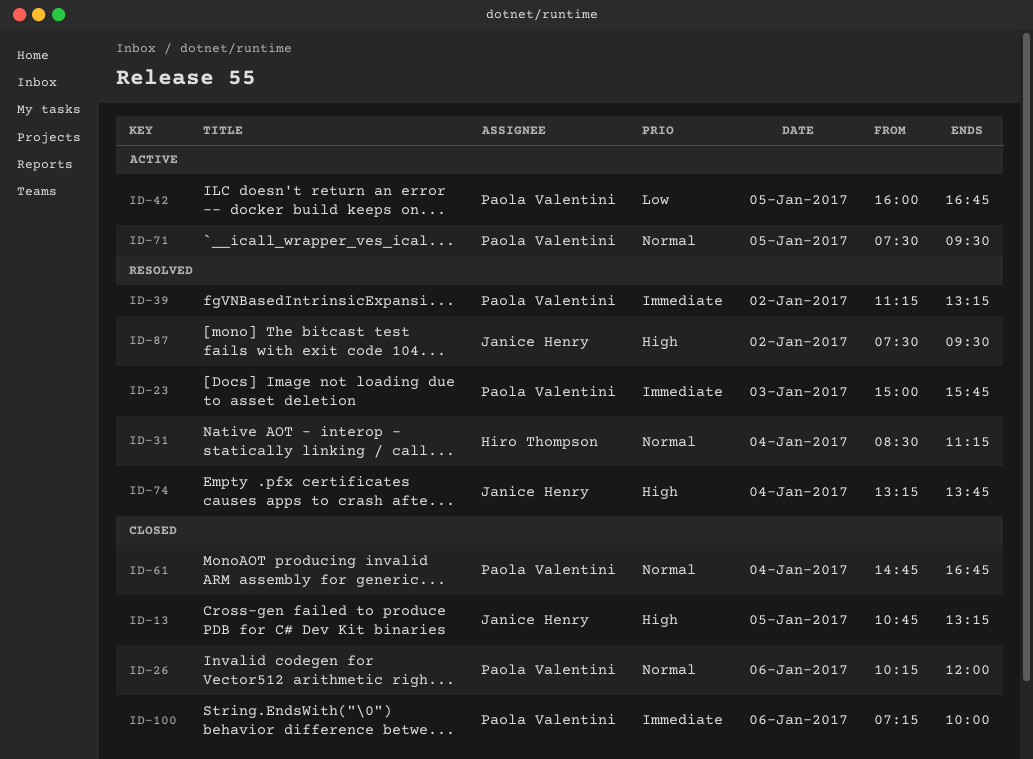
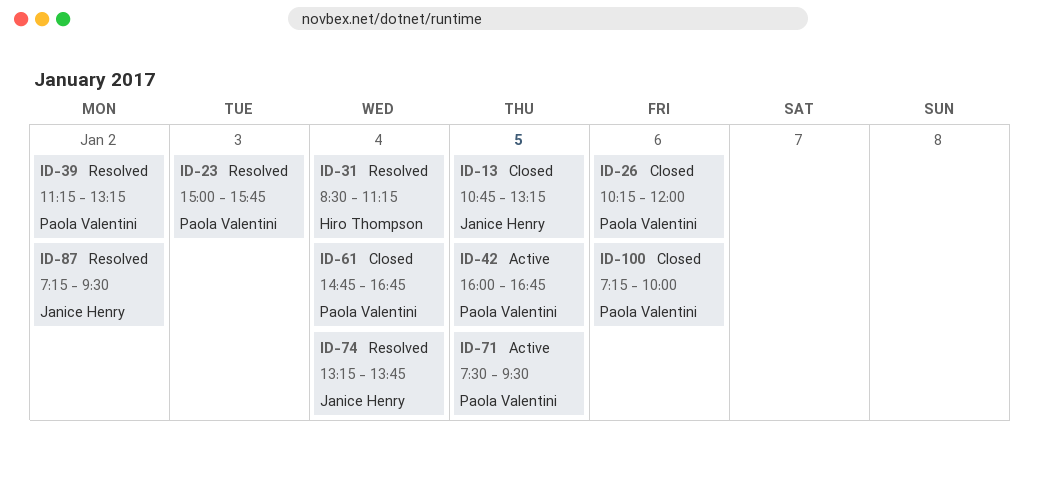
ID-87, begins: 07:30 -> 07:15

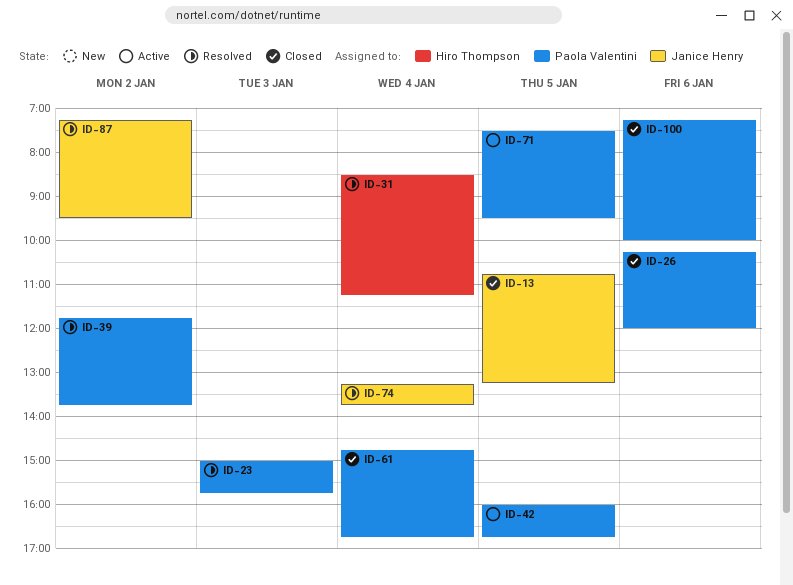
ID-39, begins: 11:15 -> 11:45
ID-39, ends: 13:15 -> 13:45

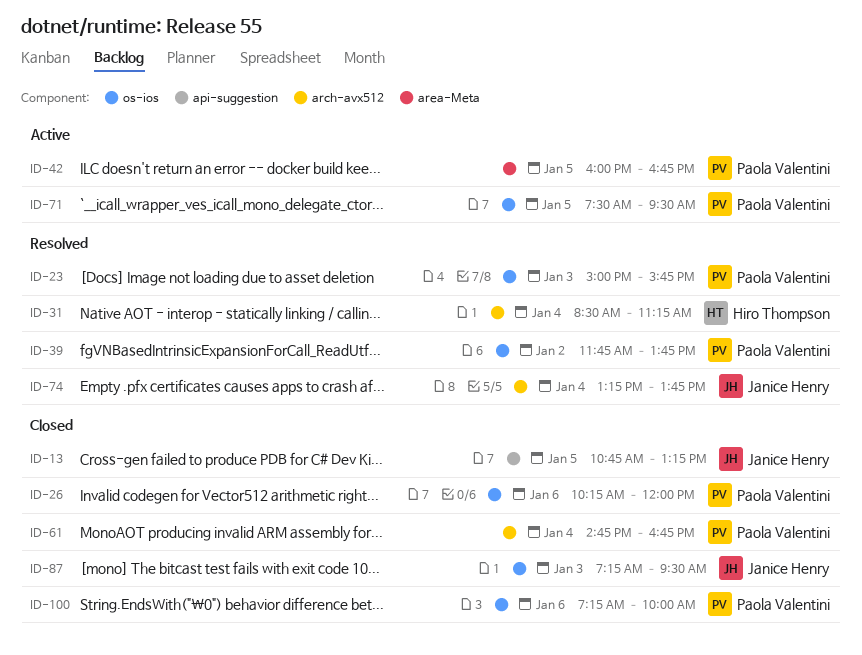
ID-87, status: Resolved -> Closed
ID-87, day: Jan 2 -> Jan 3

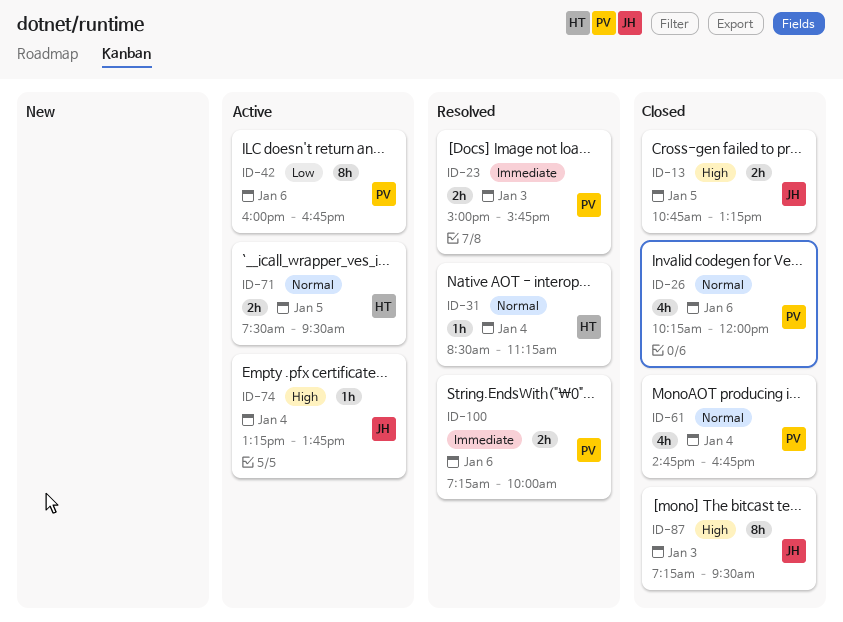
ID-39: present -> none
ID-42, day: Jan 5 -> Jan 6
ID-71, owner: Paola Valentini -> Hiro Thompson
ID-74, status: Resolved -> Active
ID-100, status: Closed -> Resolved

